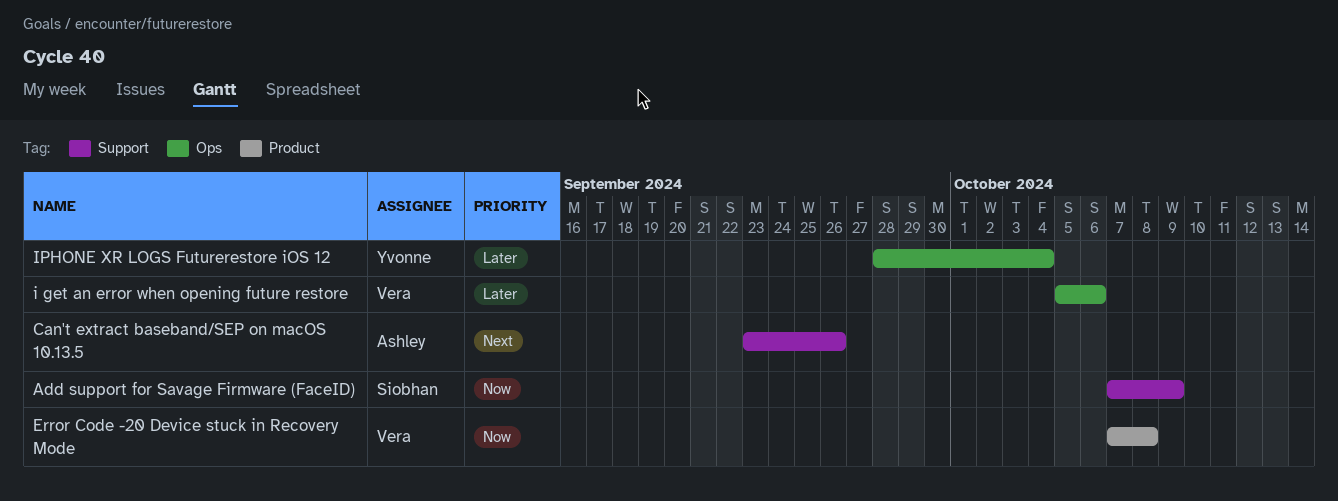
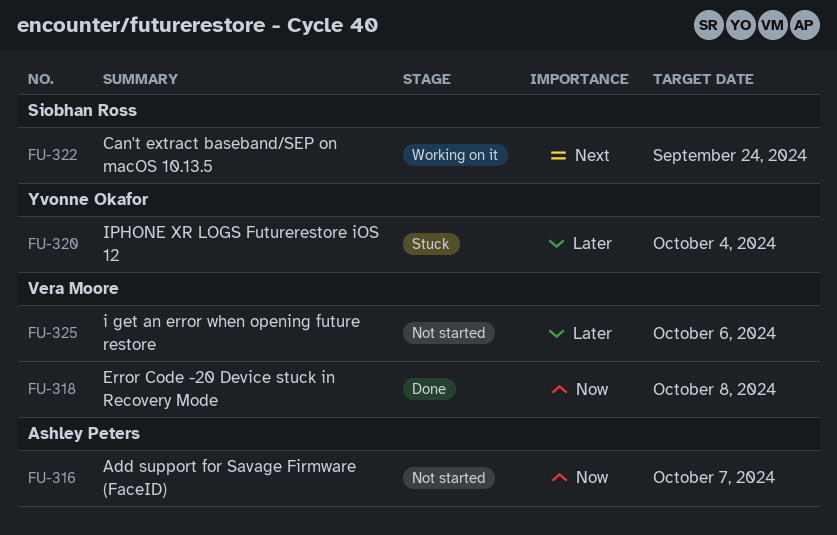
Add support for Savage Firmware (FaceID), owner: Siobhan Ross -> Ashley Peters
Add support for Savage Firmware (FaceID), due: Oct 9 -> Oct 7
Can't extract baseband/SEP on macOS 10.13.5, owner: Ashley Peters -> Siobhan Ross
Can't extract baseband/SEP on macOS 10.13.5, due: Sep 26 -> Sep 24

